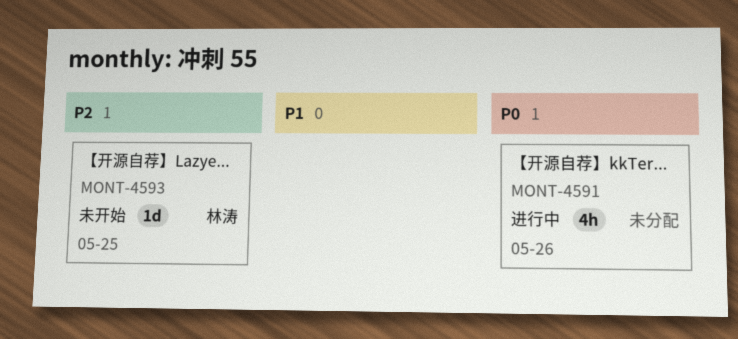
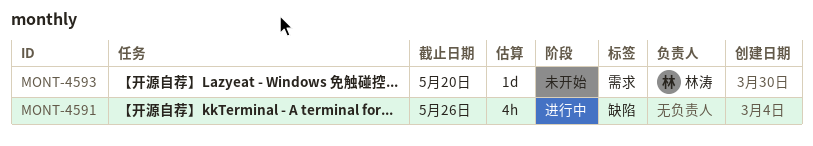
MONT-4593, due: May 25 -> May 20

